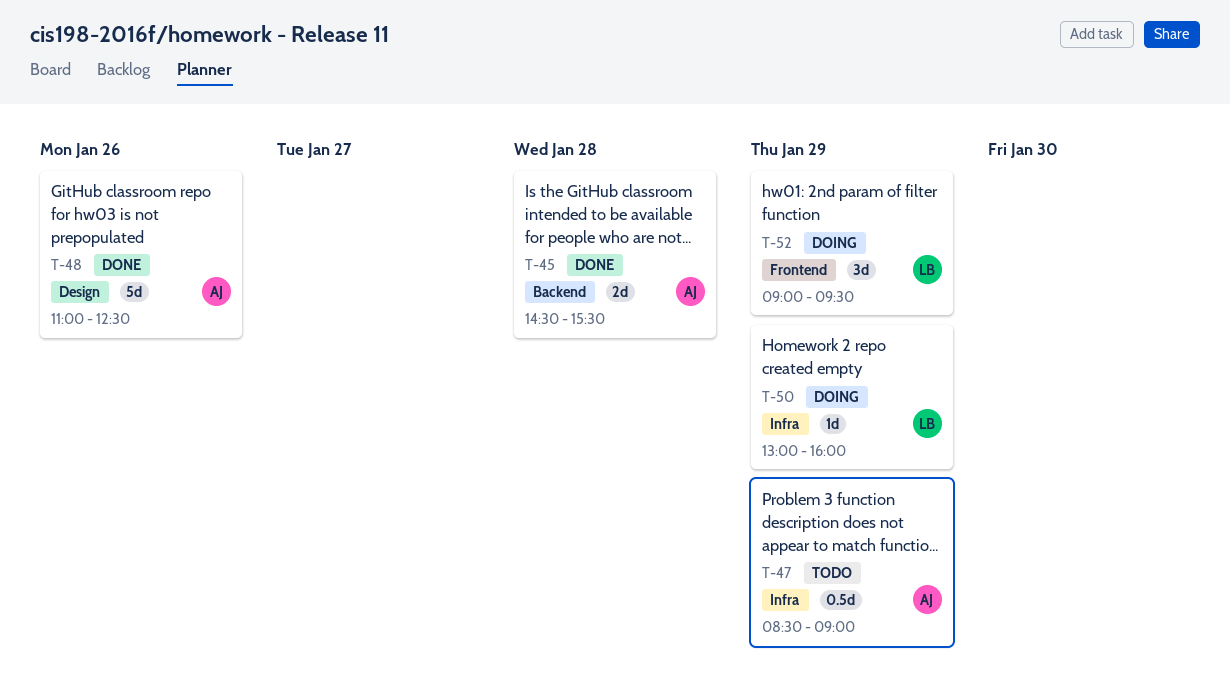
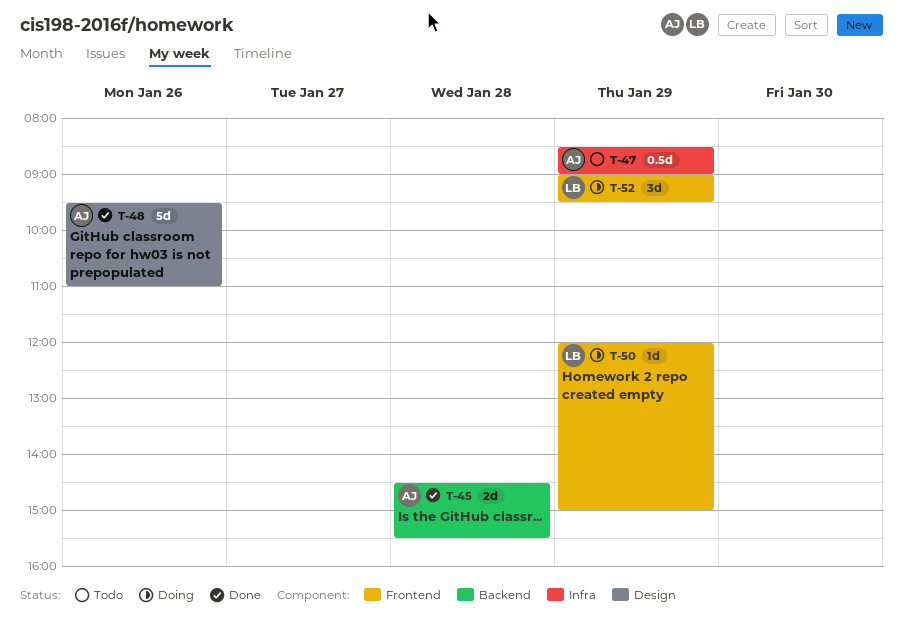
T-48, begins: 11:00 -> 09:30
T-48, ends: 12:30 -> 11:00
T-50, label: Infra -> Frontend
T-50, begins: 13:00 -> 12:00
T-50, ends: 16:00 -> 15:00

